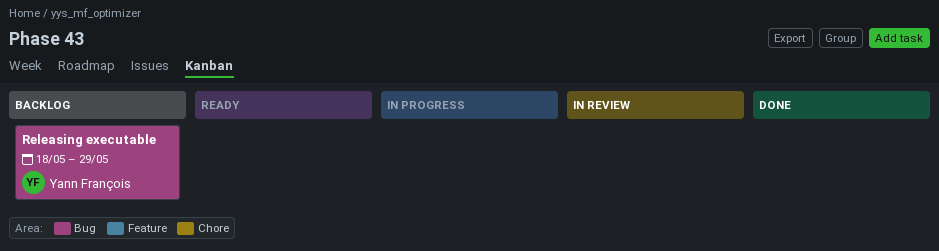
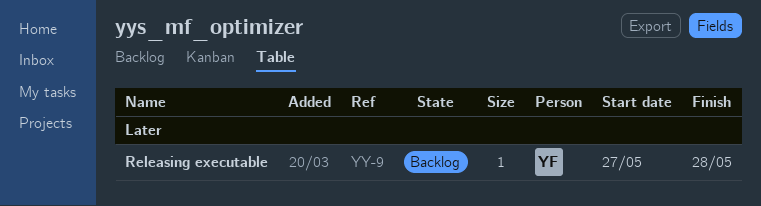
Releasing executable, start: May 18 -> May 27
Releasing executable, due: May 29 -> May 28

